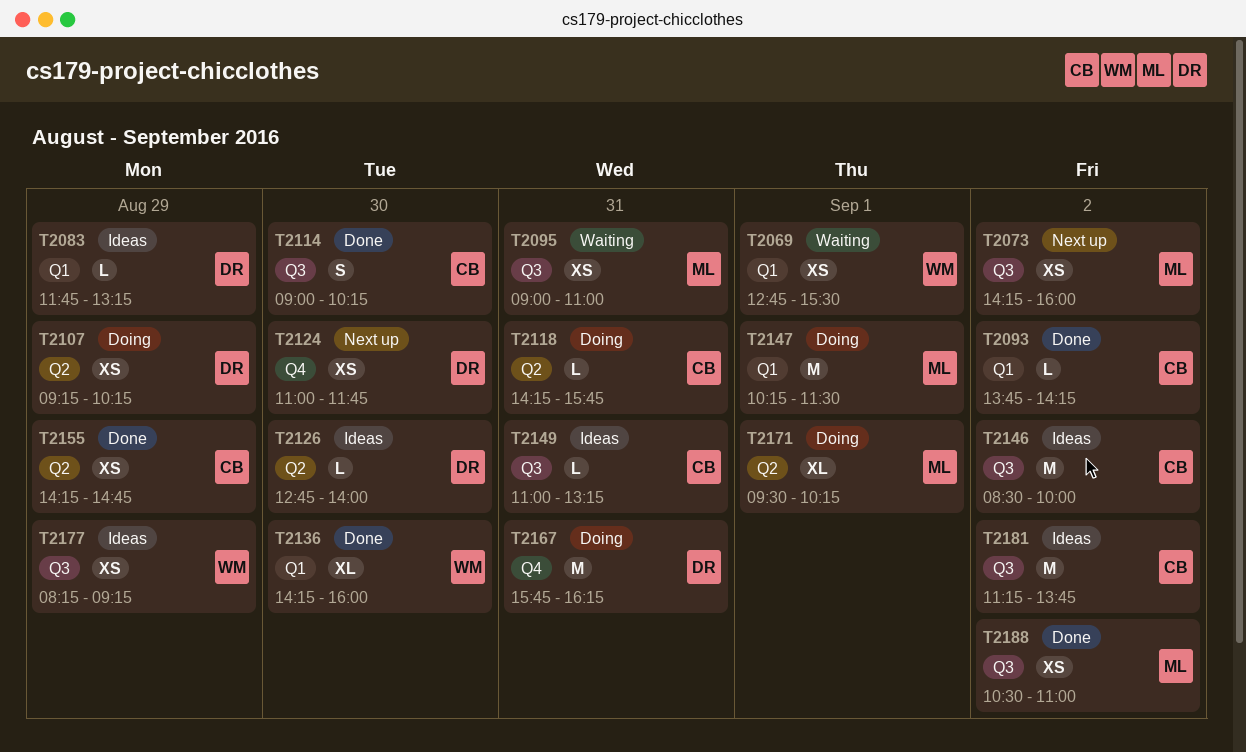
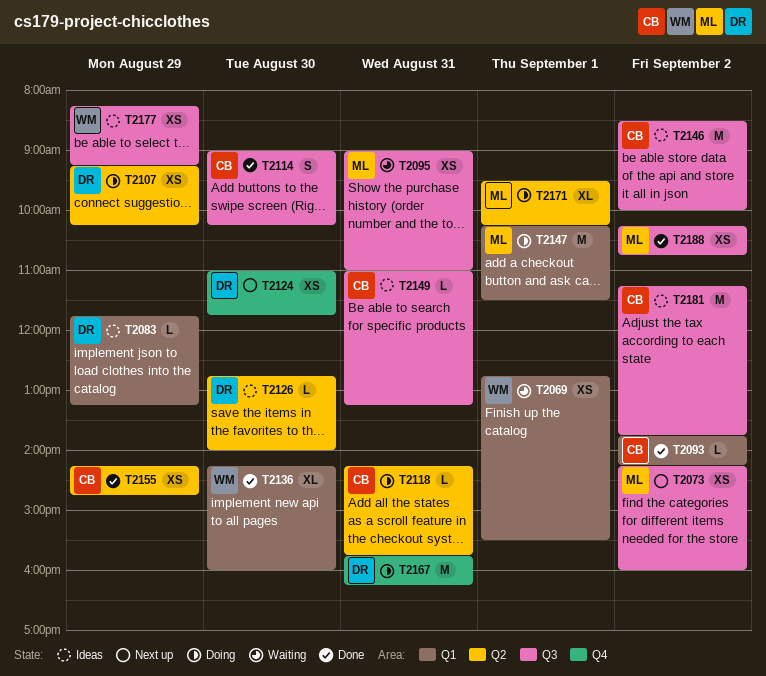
T2188, begins: 10:30 -> 10:15
T2188, ends: 11:00 -> 10:45

